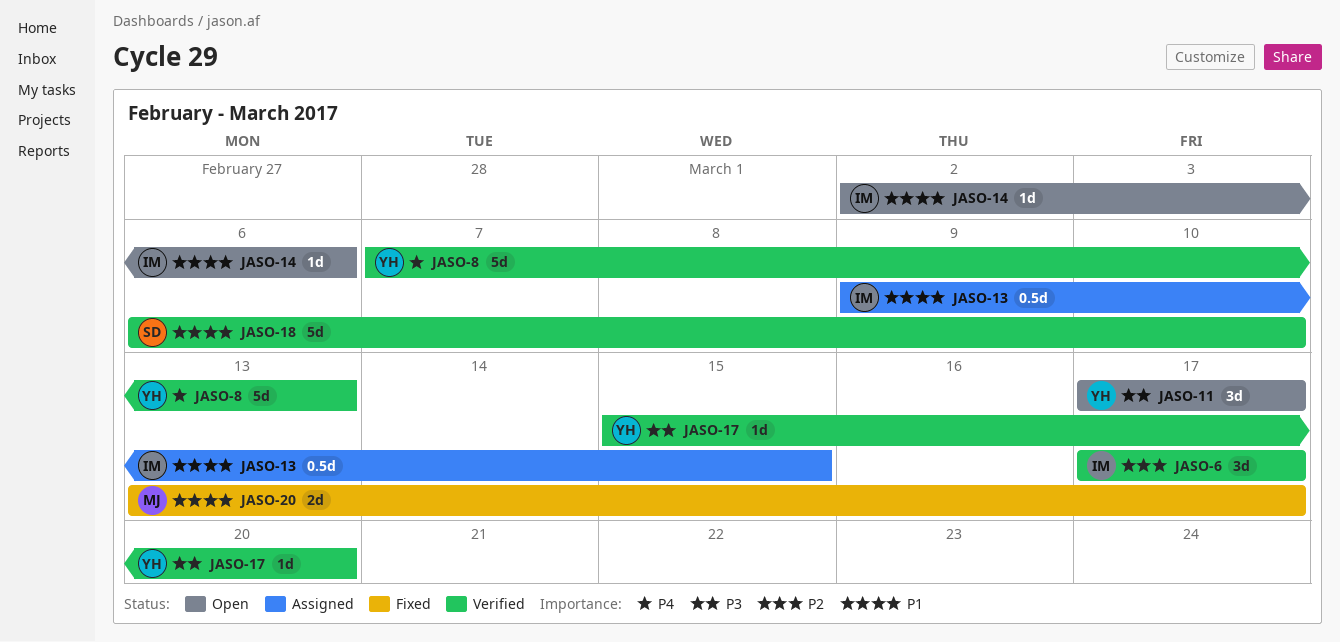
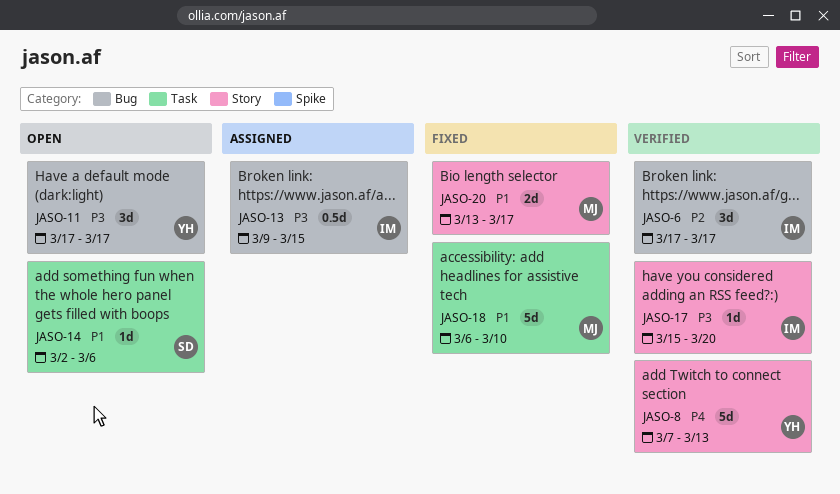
JASO-13, priority: P1 -> P3
JASO-14, owner: IM -> SD
JASO-17, owner: YH -> IM
JASO-18, status: Verified -> Fixed
JASO-18, owner: SD -> MJ

